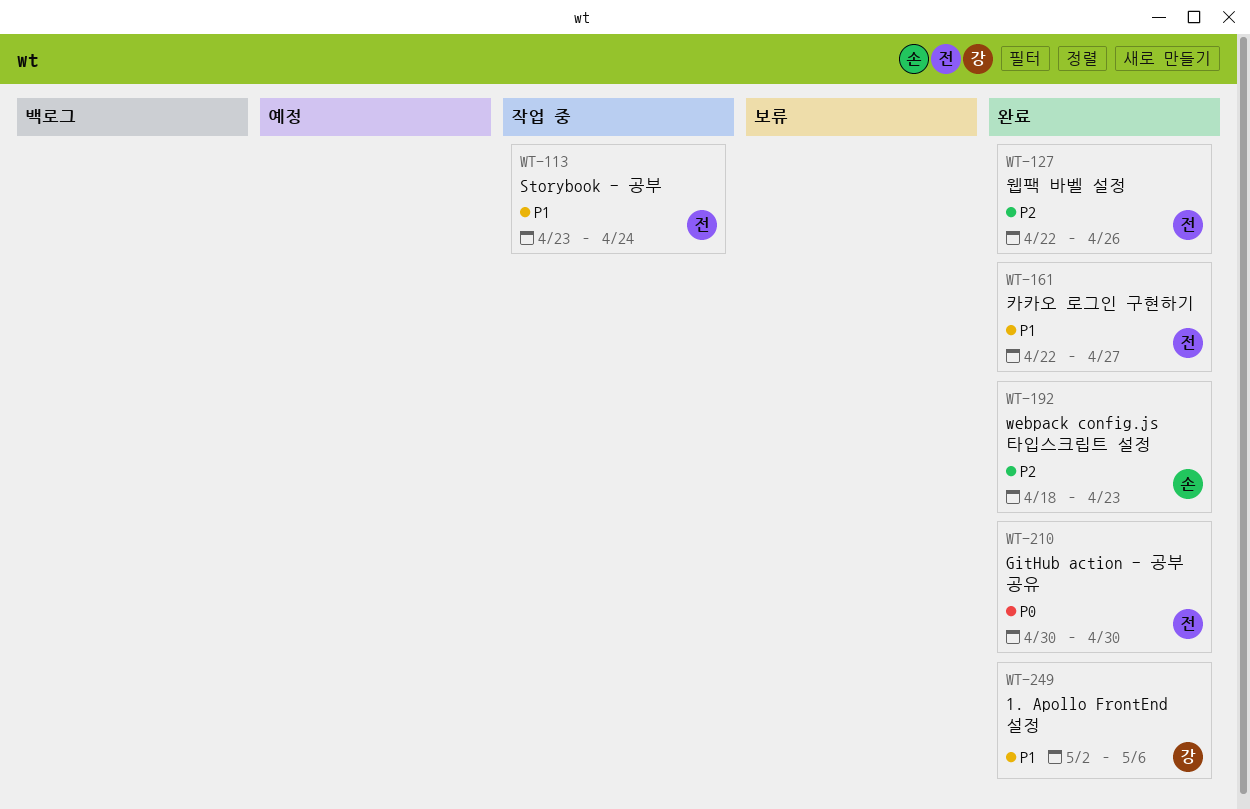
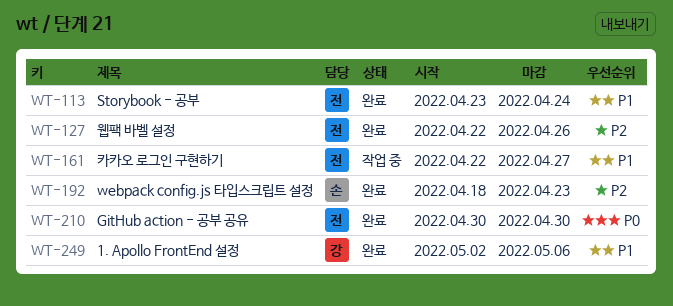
WT-113, status: 작업 중 -> 완료
WT-161, status: 완료 -> 작업 중

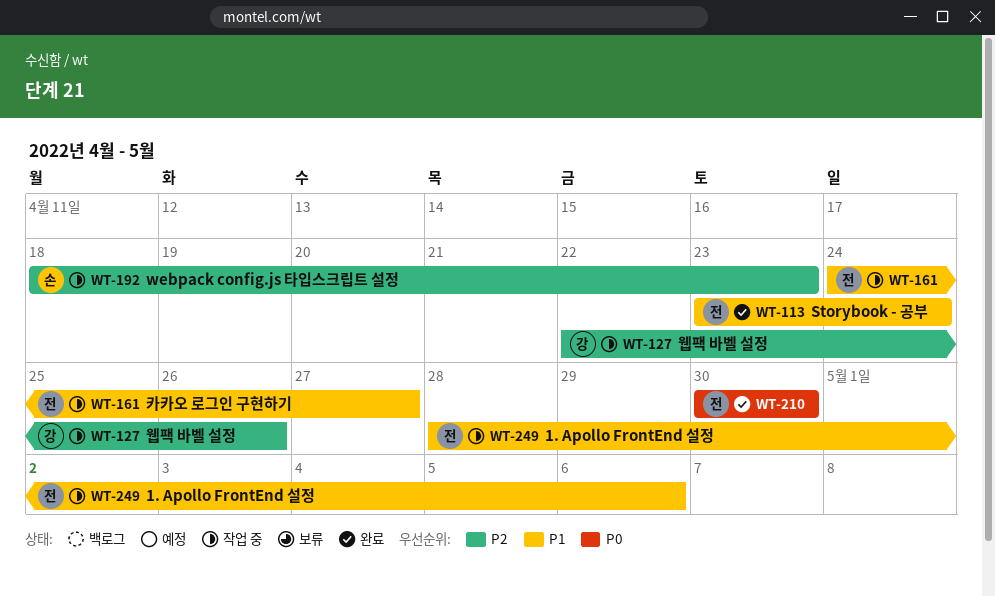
WT-127, status: 완료 -> 작업 중
WT-127, owner: 전 -> 강
WT-161, start: Apr 22 -> Apr 24
WT-192, status: 완료 -> 작업 중
WT-249, status: 완료 -> 작업 중
WT-249, owner: 강 -> 전
WT-249, start: May 2 -> Apr 28

